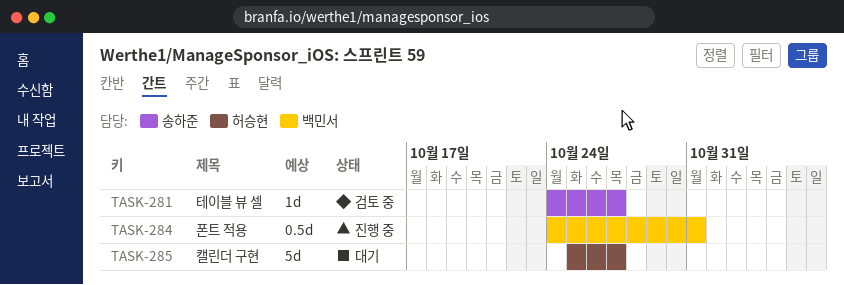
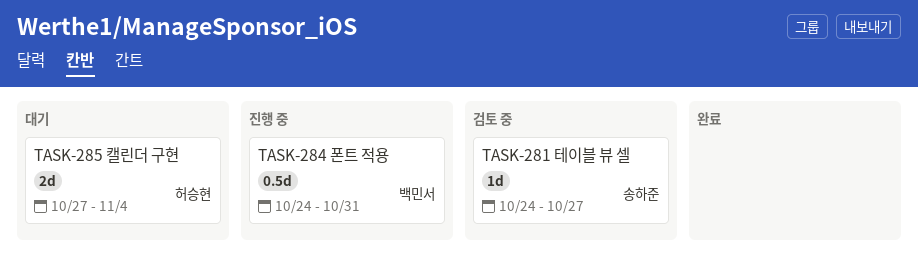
TASK-285, estimate: 5d -> 2d
TASK-285, start: Oct 25 -> Oct 27
TASK-285, due: Oct 27 -> Nov 4

